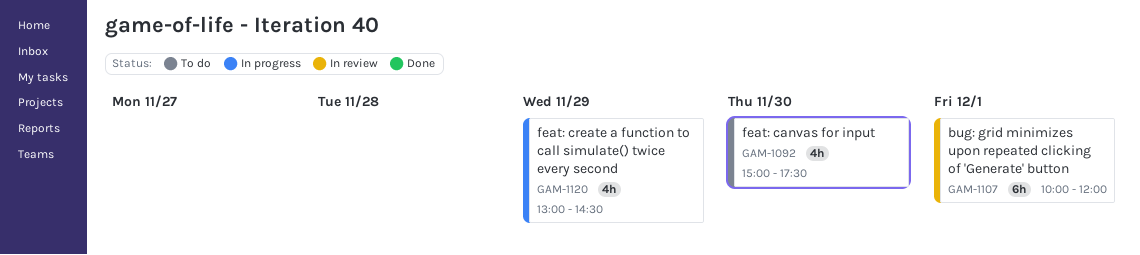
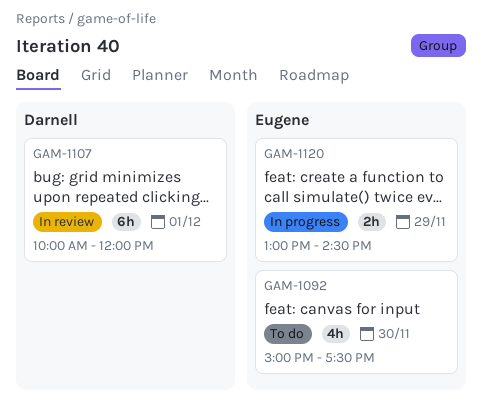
GAM-1120, estimate: 4h -> 2h

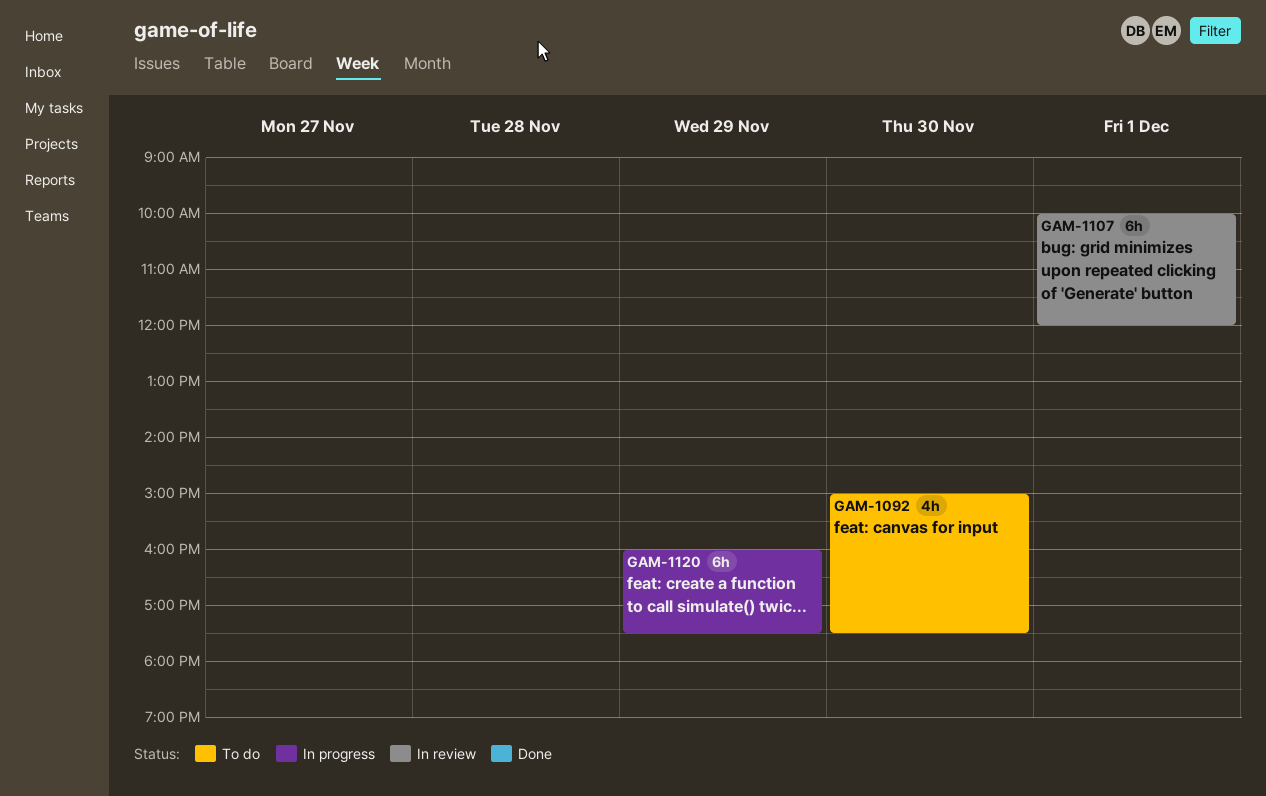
GAM-1120, estimate: 2h -> 6h
GAM-1120, begins: 13:00 -> 16:00
GAM-1120, ends: 14:30 -> 17:30

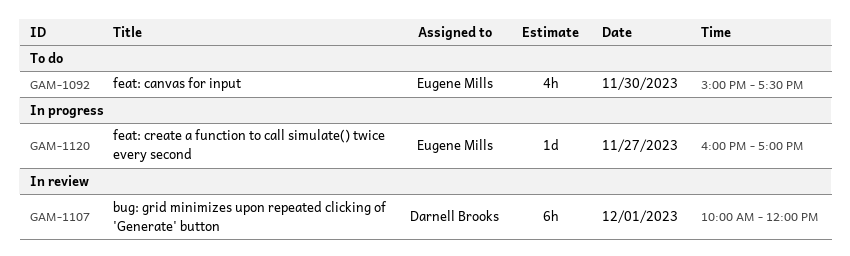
GAM-1120, estimate: 6h -> 1d
GAM-1120, day: Nov 29 -> Nov 27
GAM-1120, ends: 17:30 -> 17:00

